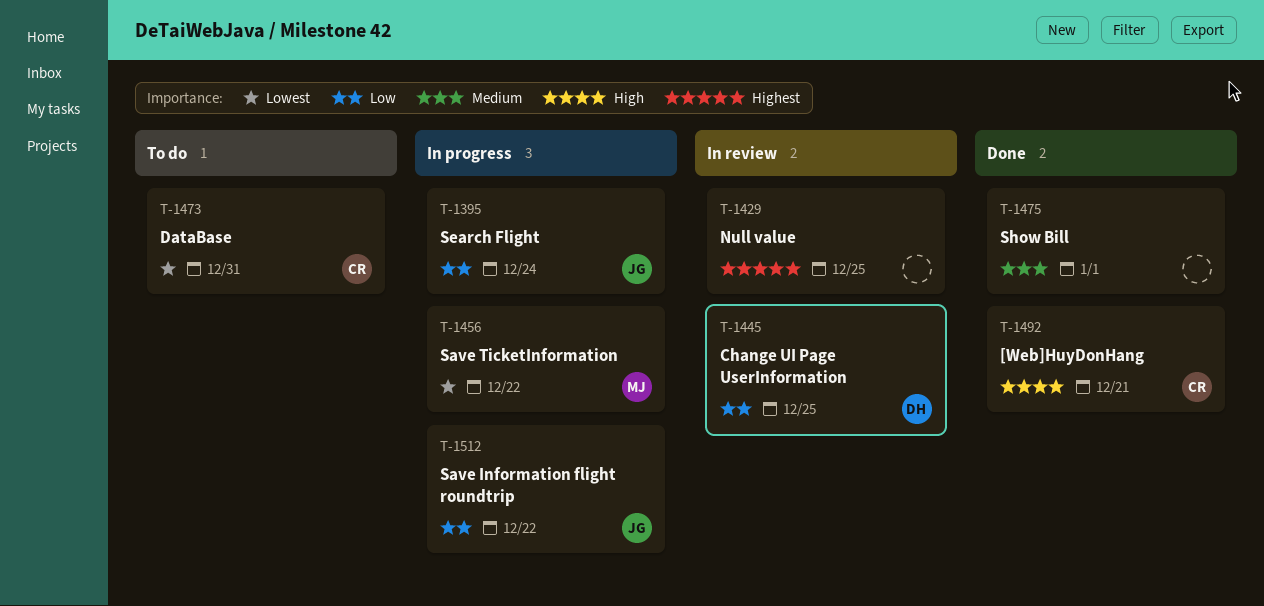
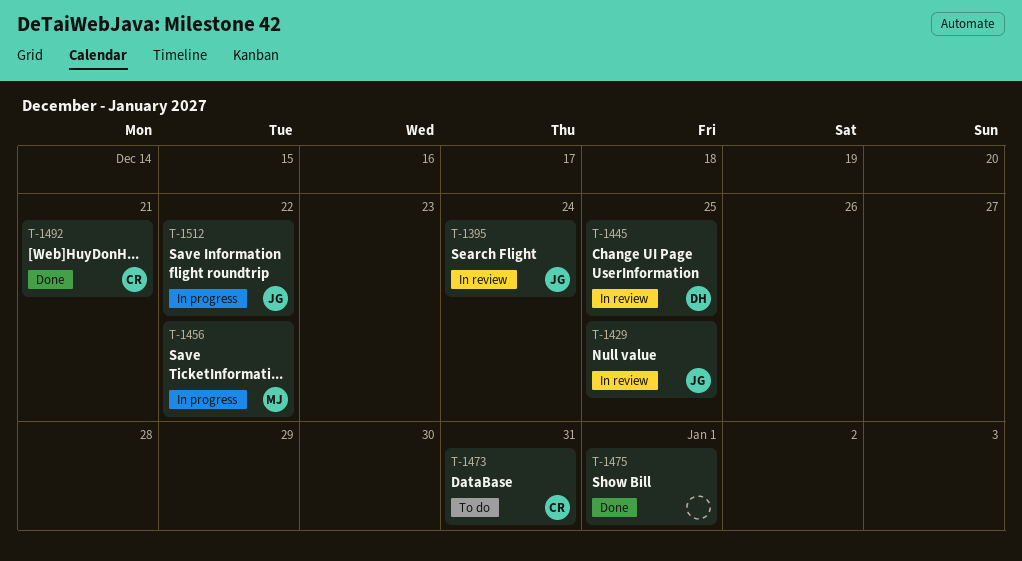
T-1395, status: In progress -> In review
T-1429, owner: none -> JG

